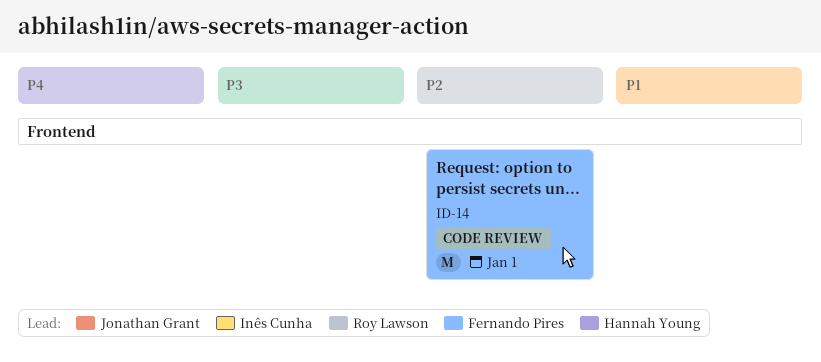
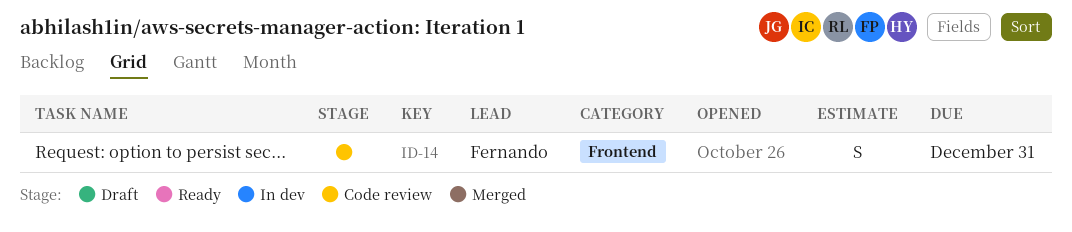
ID-14, estimate: M -> S
ID-14, due: Jan 1 -> Dec 31

